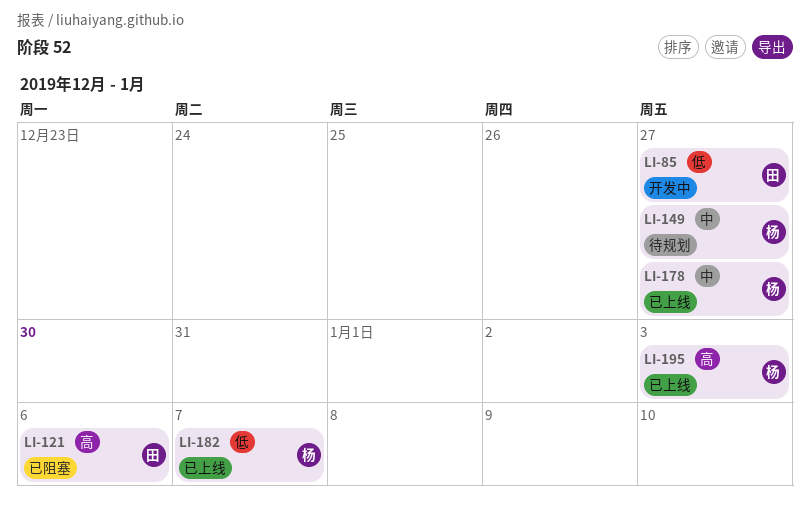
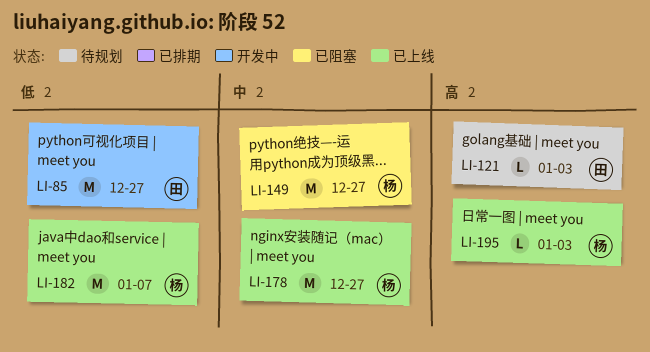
LI-121, status: 已阻塞 -> 待规划
LI-121, due: Jan 6 -> Jan 3
LI-149, status: 待规划 -> 已阻塞

